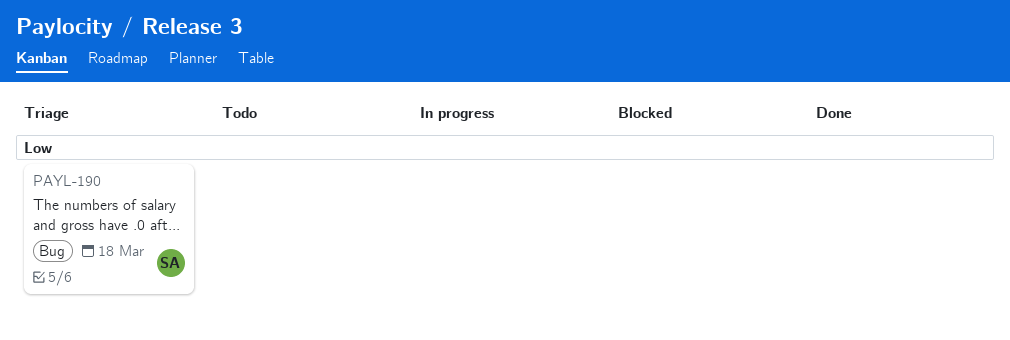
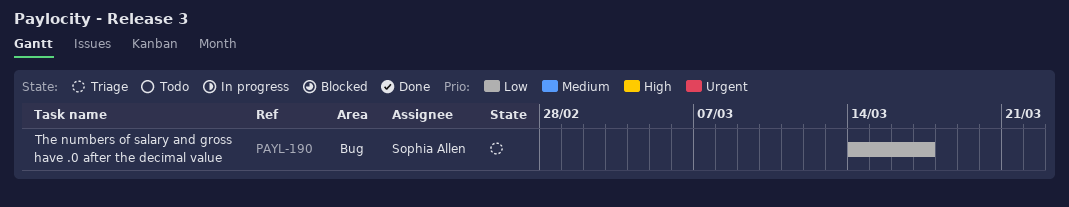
PAYL-190, due: Mar 18 -> Mar 17

